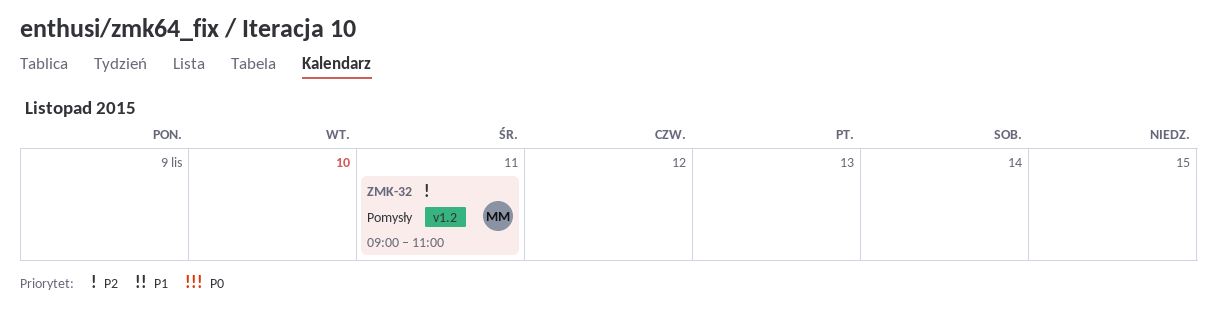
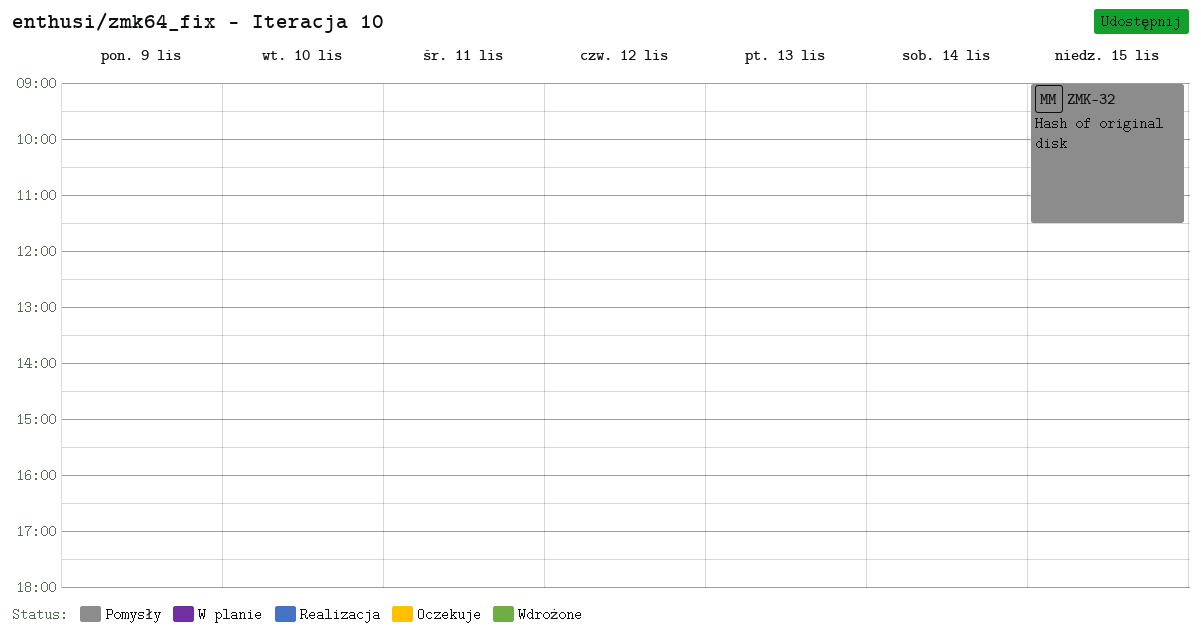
ZMK-32, day: Nov 11 -> Nov 15
ZMK-32, ends: 11:00 -> 11:30

